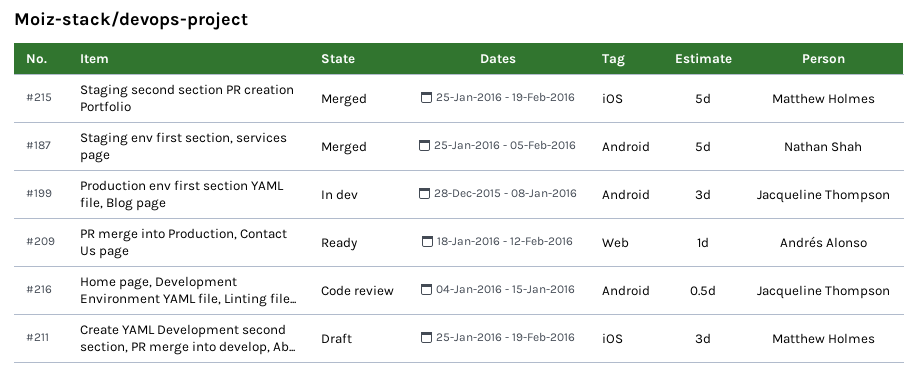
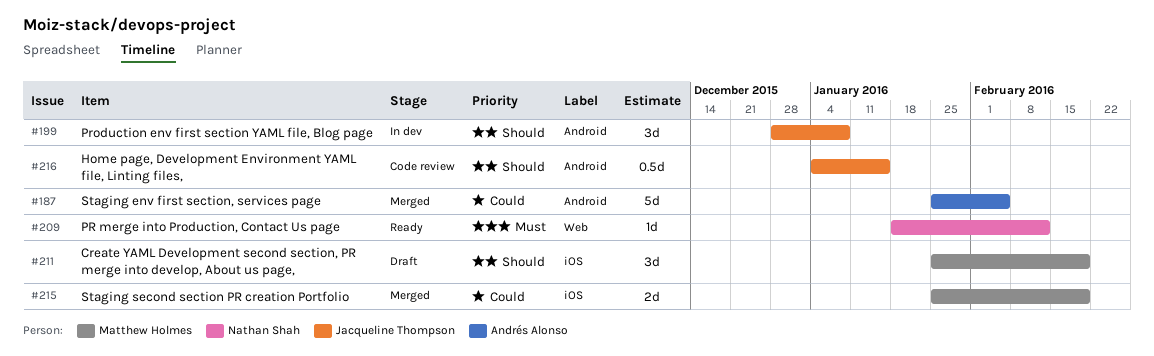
#187, owner: Nathan Shah -> Andrés Alonso
#209, owner: Andrés Alonso -> Nathan Shah
#215, estimate: 5d -> 2d

